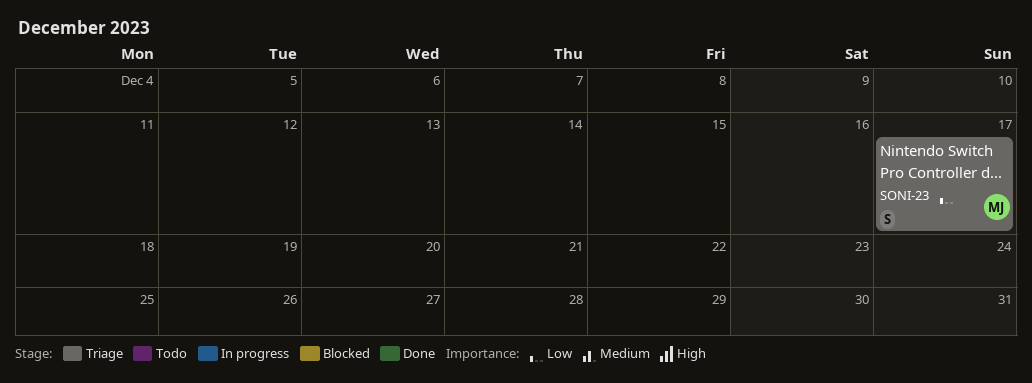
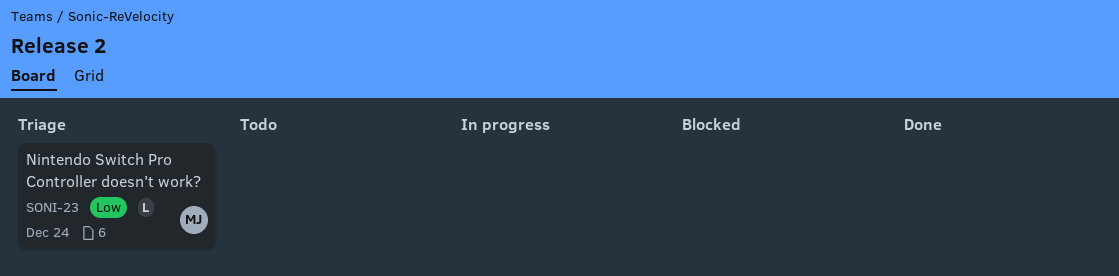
SONI-23, estimate: S -> L
SONI-23, due: Dec 17 -> Dec 24

